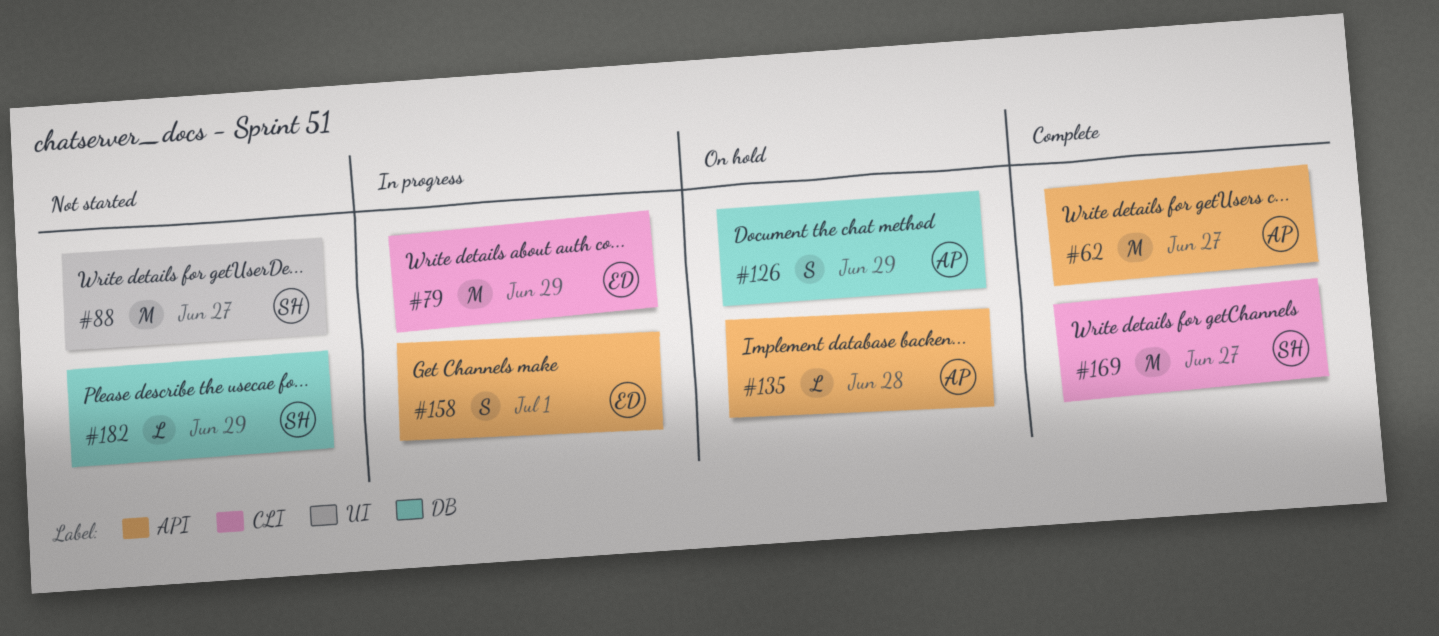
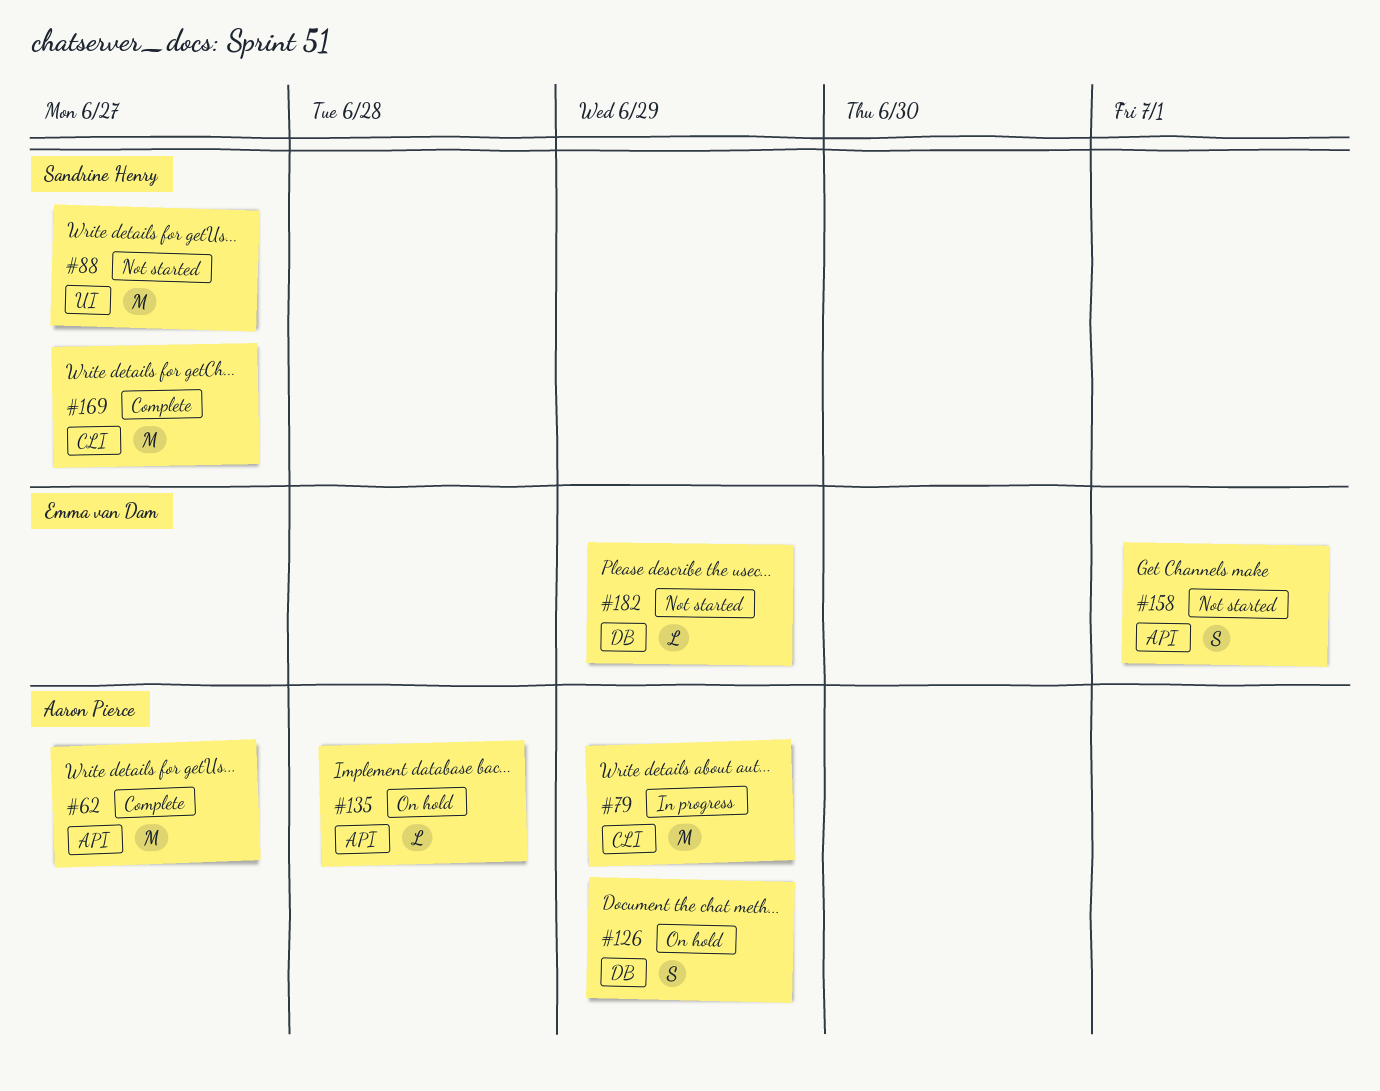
#79, owner: Emma van Dam -> Aaron Pierce
#158, status: In progress -> Not started
#182, owner: Sandrine Henry -> Emma van Dam

